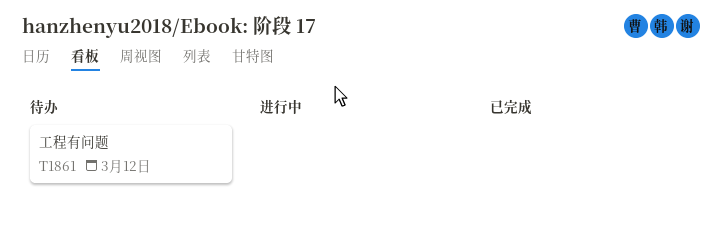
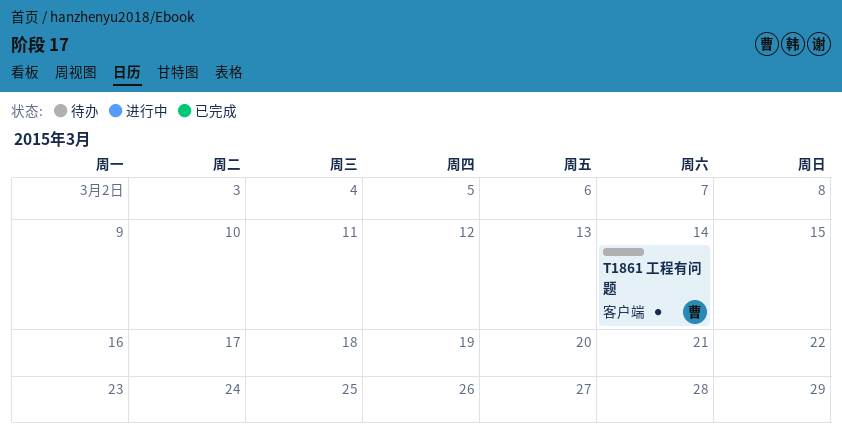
T1861, due: Mar 12 -> Mar 14

